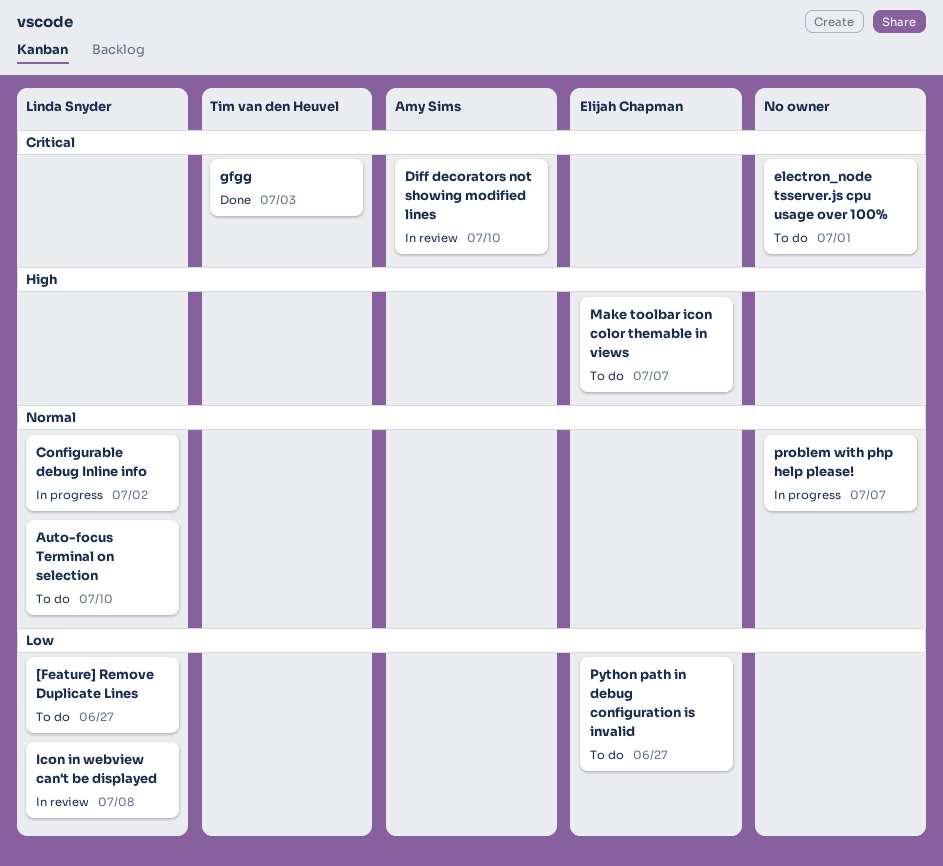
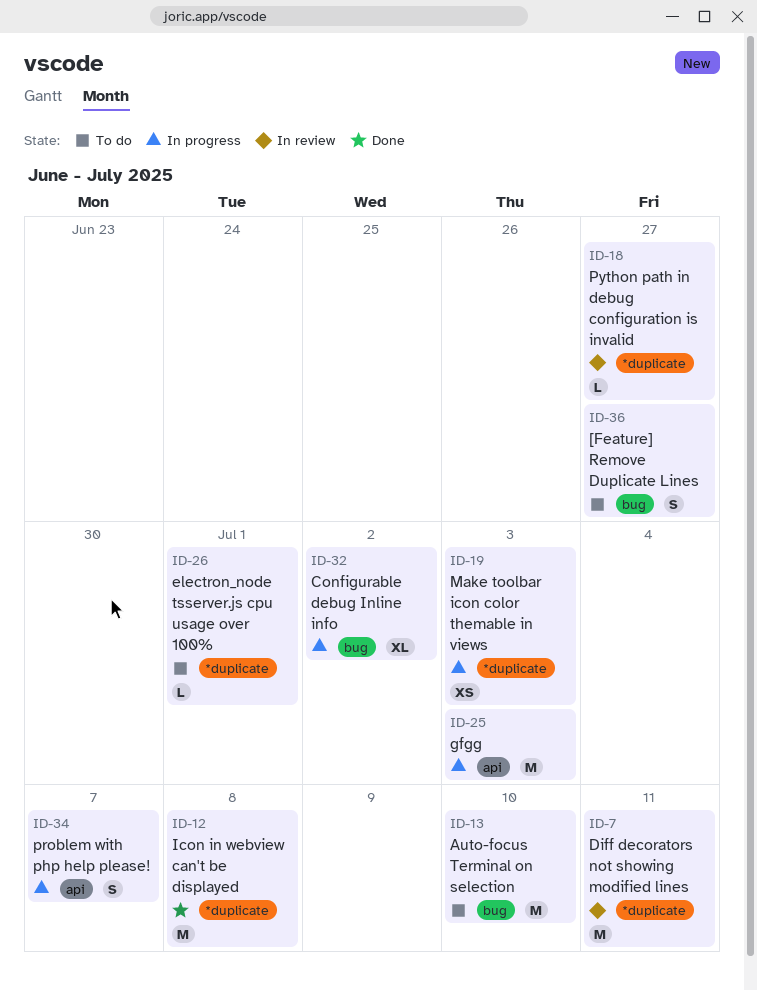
Diff decorators not showing modified lines, due: Jul 10 -> Jul 11
gfgg, status: Done -> In progress
Icon in webview can't be displayed, status: In review -> Done
Make toolbar icon color themable in views, status: To do -> In progress
Make toolbar icon color themable in views, due: Jul 7 -> Jul 3
Python path in debug configuration is invalid, status: To do -> In review

